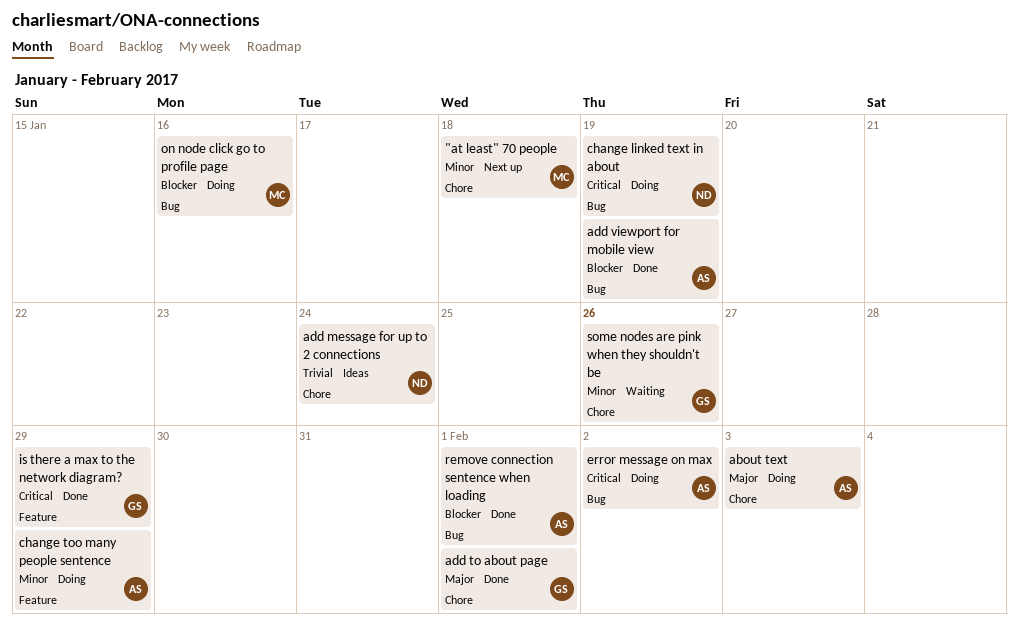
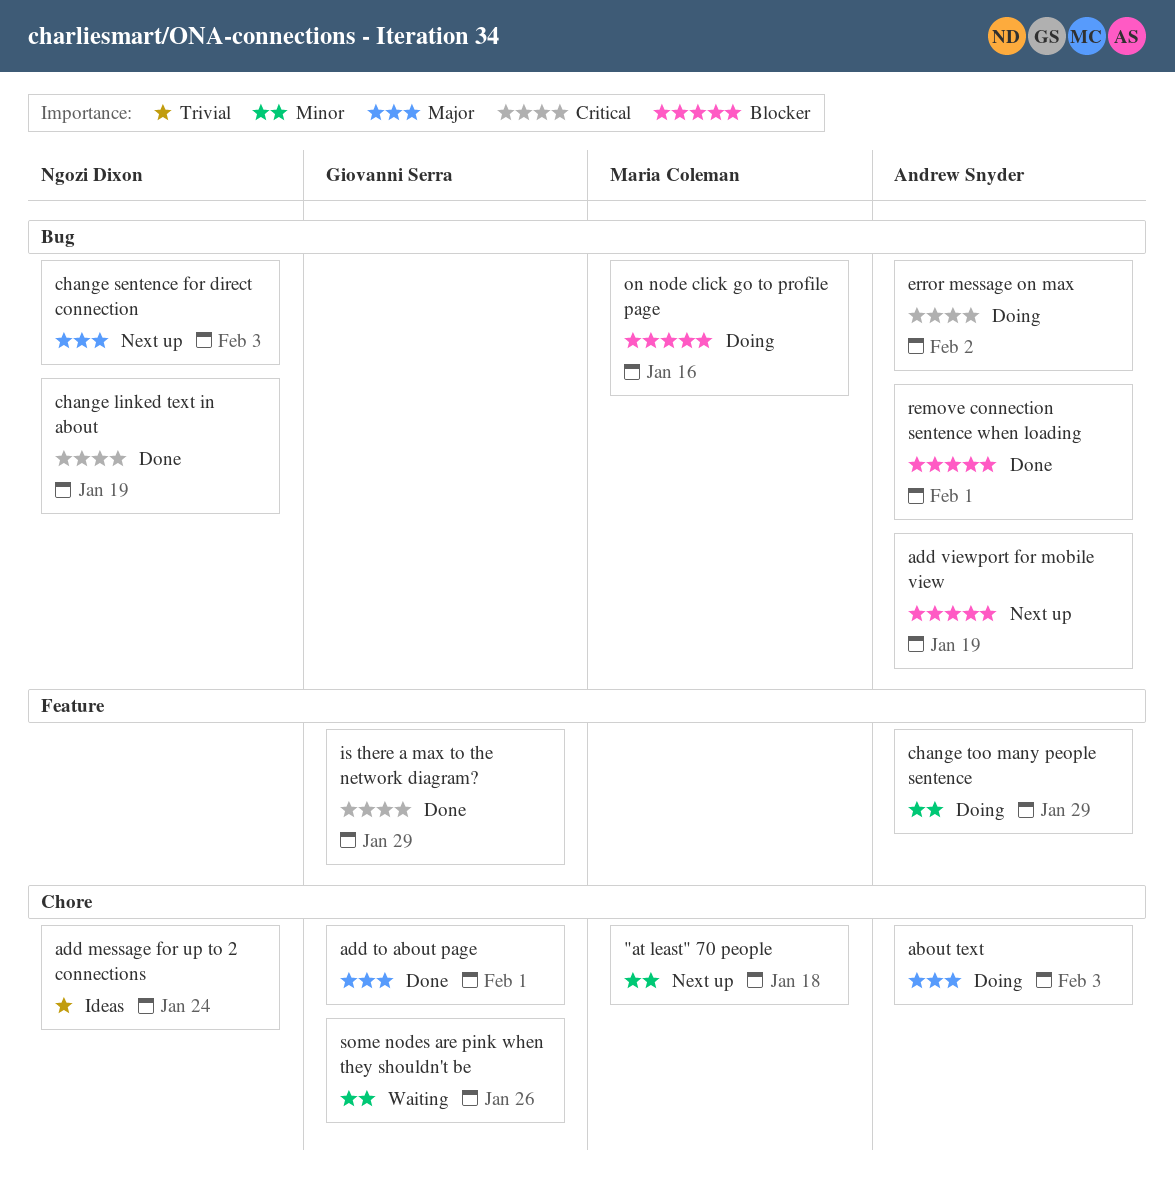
add viewport for mobile view, status: Done -> Next up
change linked text in about, status: Doing -> Done
change sentence for direct connection: none -> present

